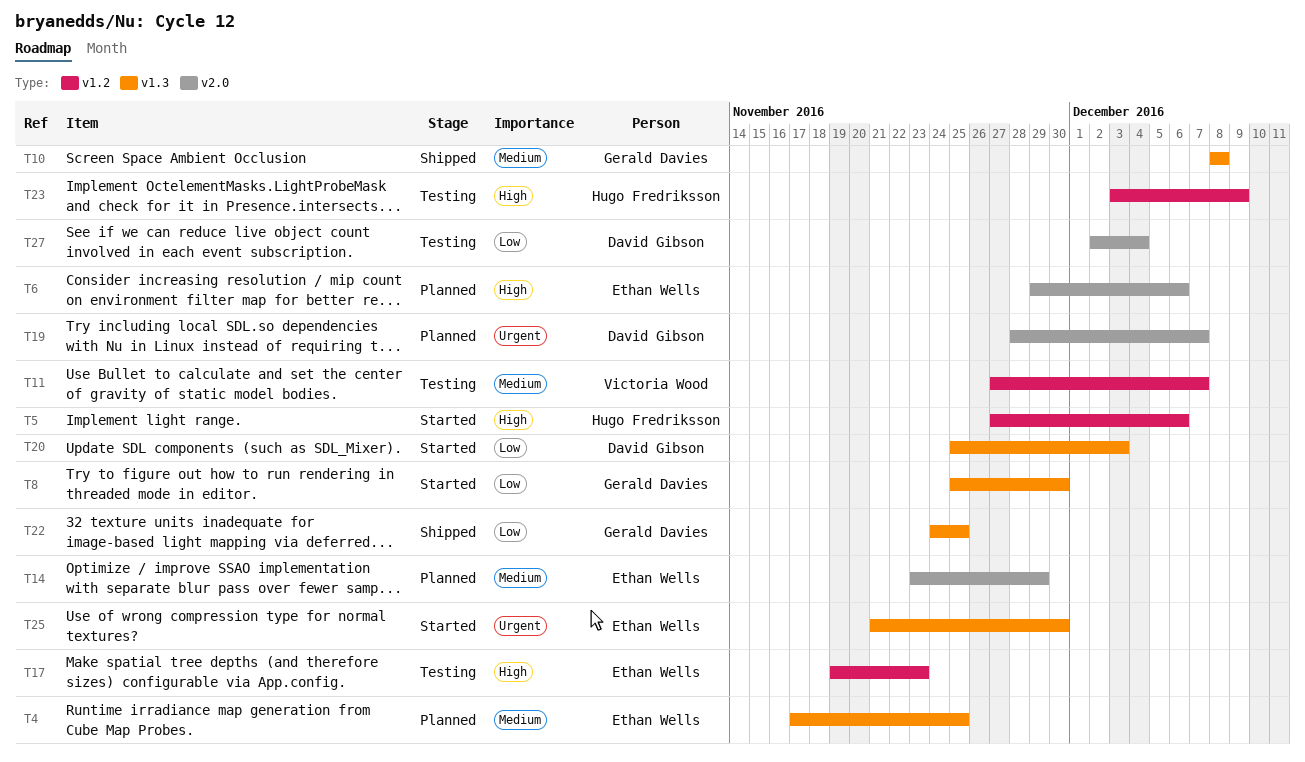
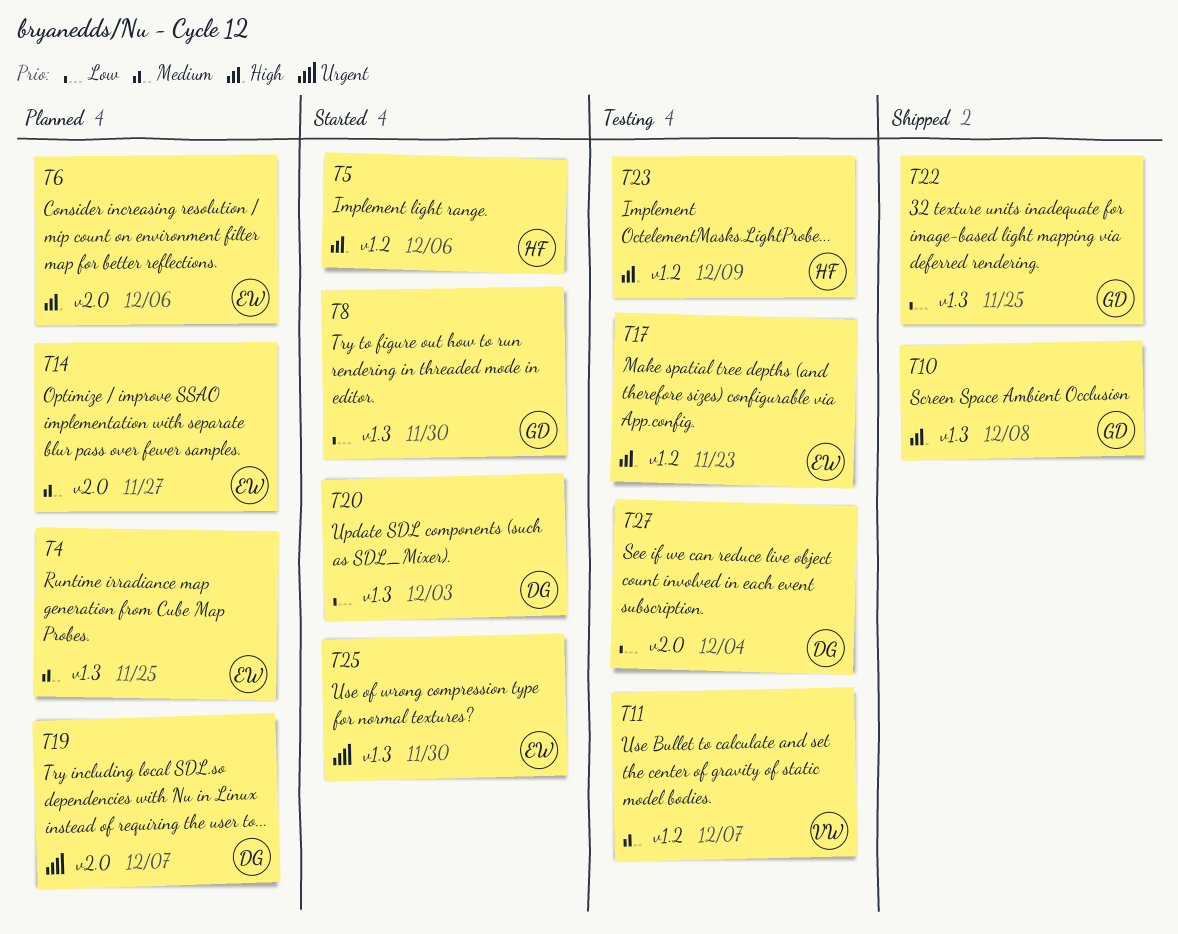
T10, priority: Medium -> High
T14, due: Nov 29 -> Nov 27

